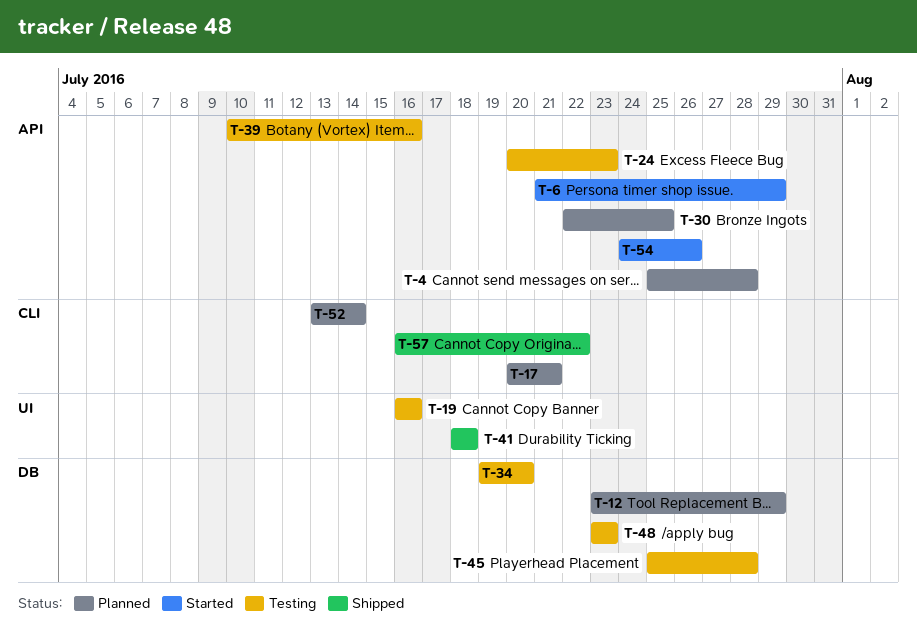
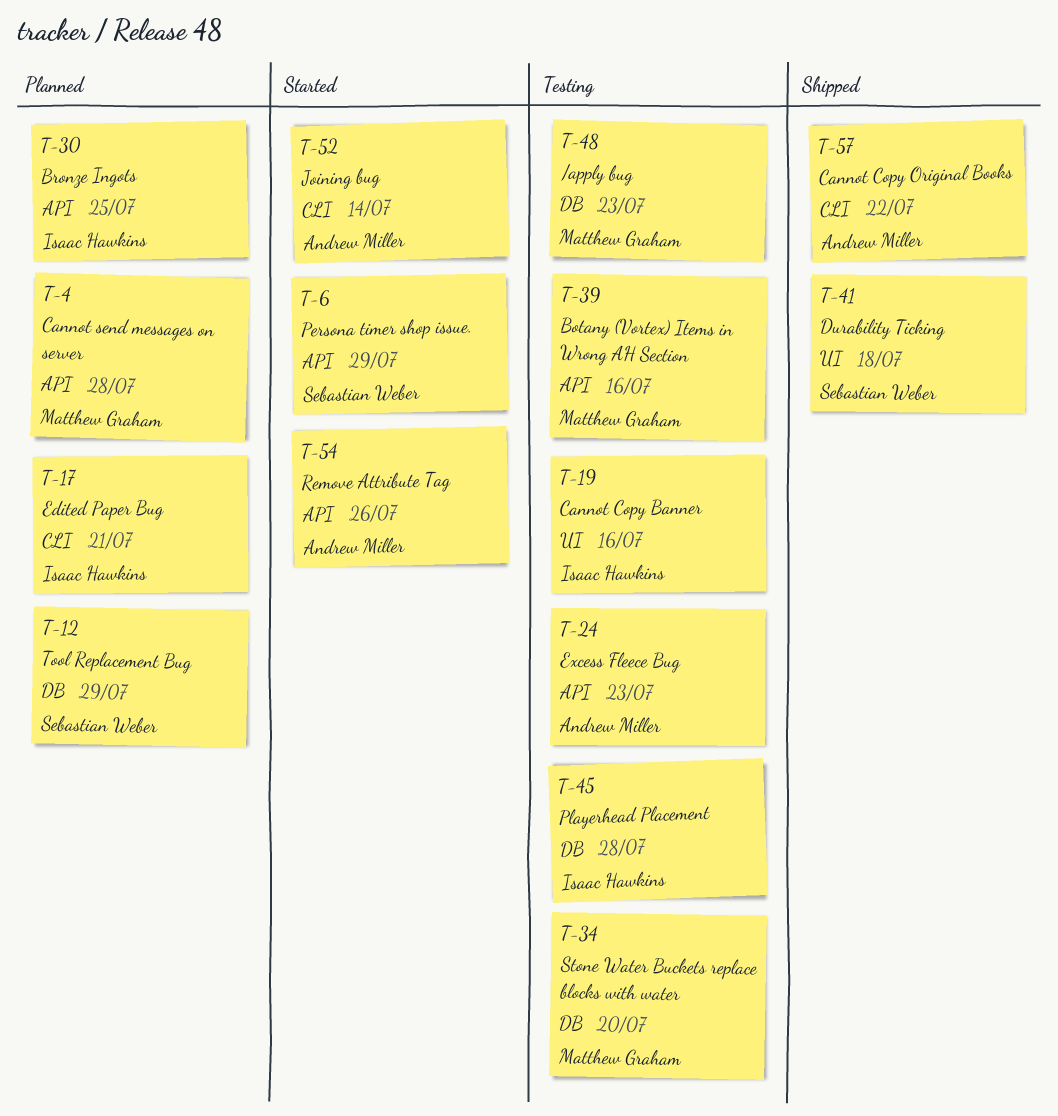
T-52, status: Planned -> Started

